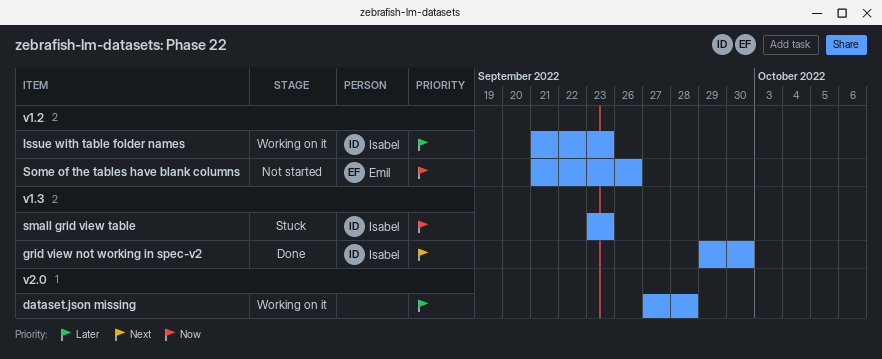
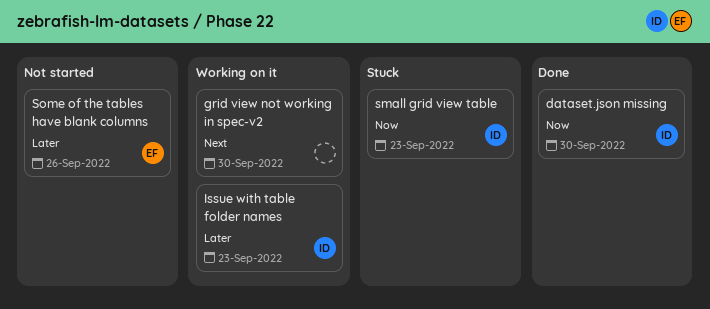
dataset.json missing, status: Working on it -> Done
dataset.json missing, owner: none -> Isabel
dataset.json missing, priority: Later -> Now
dataset.json missing, due: Sep 28 -> Sep 30
grid view not working in spec-v2, status: Done -> Working on it
grid view not working in spec-v2, owner: Isabel -> none
Some of the tables have blank columns, priority: Now -> Later

